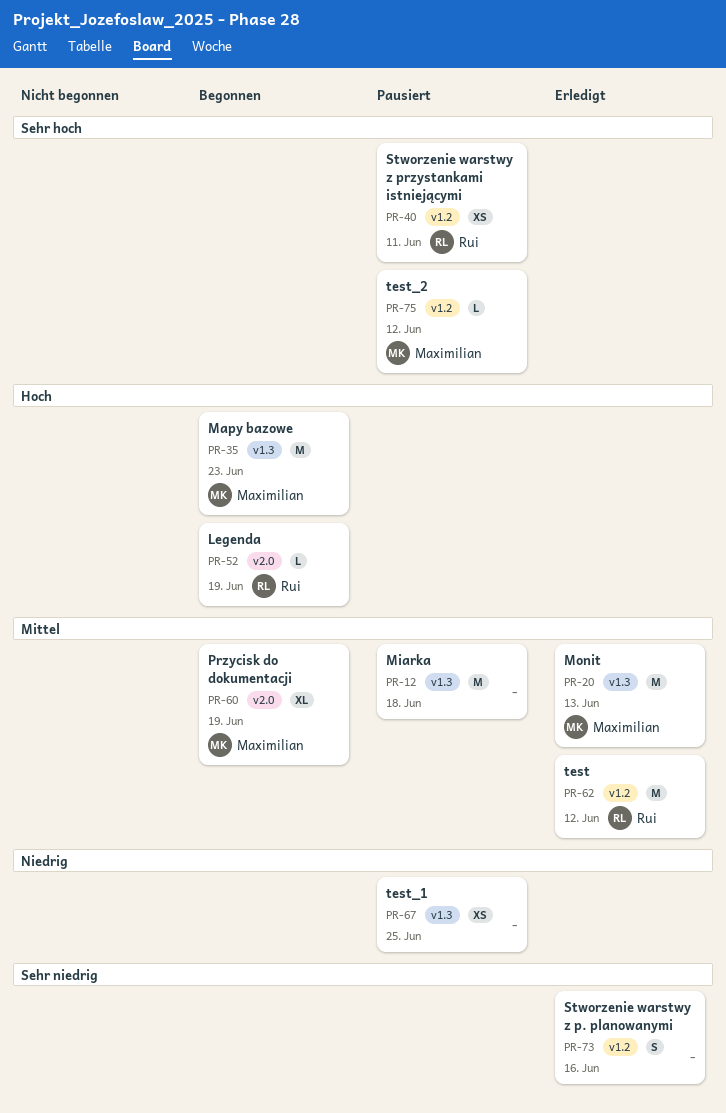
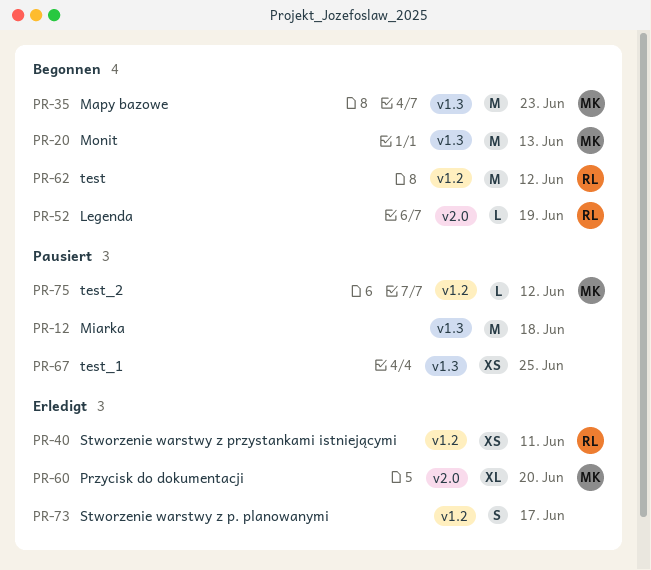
PR-20, status: Erledigt -> Begonnen
PR-40, status: Pausiert -> Erledigt
PR-60, status: Begonnen -> Erledigt
PR-60, due: Jun 19 -> Jun 20
PR-62, status: Erledigt -> Begonnen
PR-73, due: Jun 16 -> Jun 17

